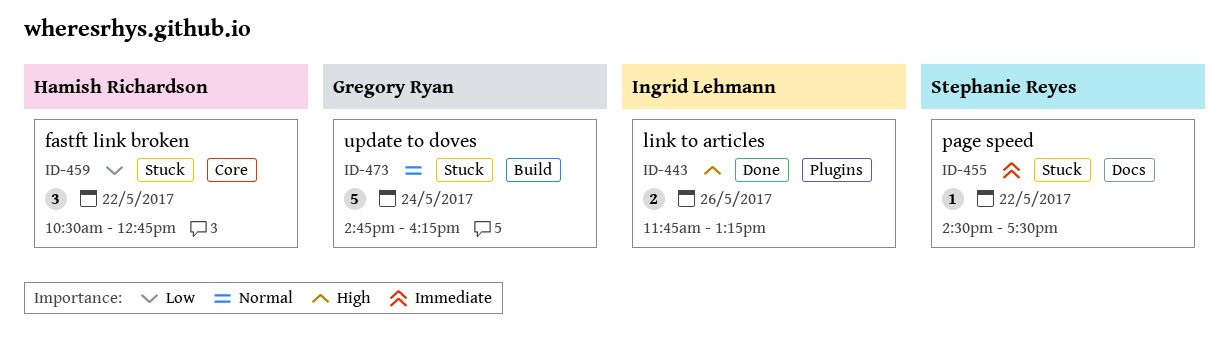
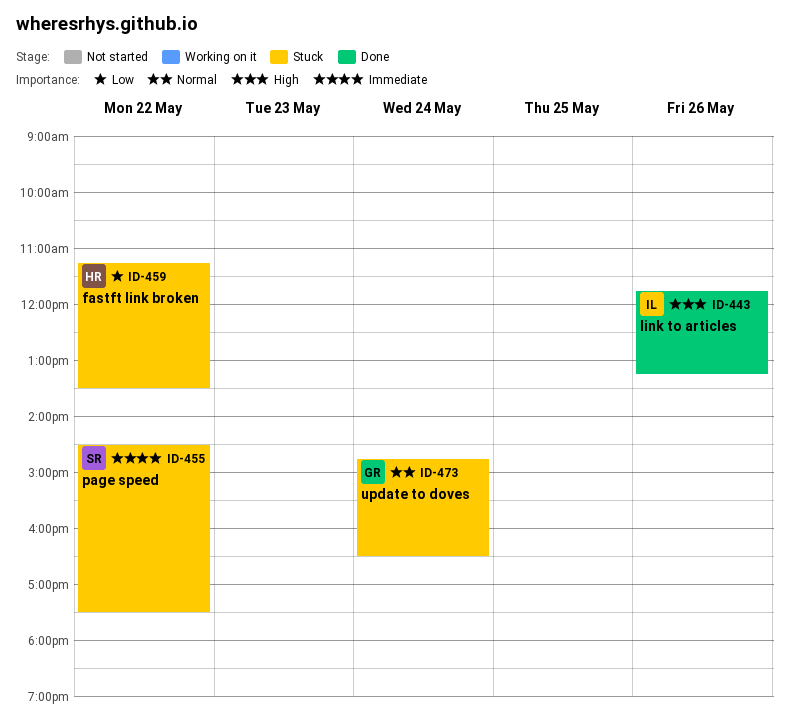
ID-459, begins: 10:30 -> 11:15
ID-459, ends: 12:45 -> 13:30
ID-473, ends: 16:15 -> 16:30

